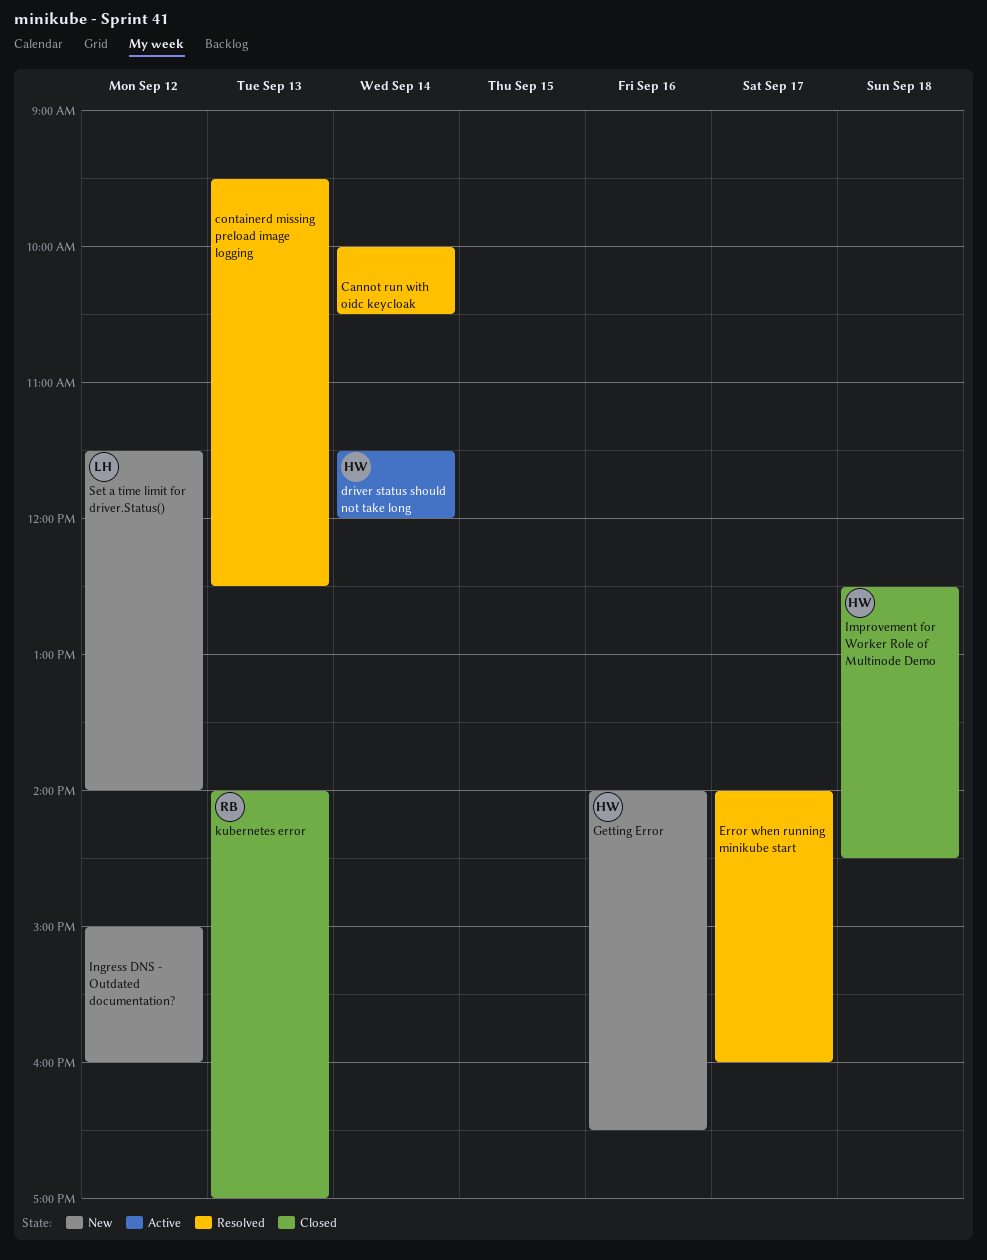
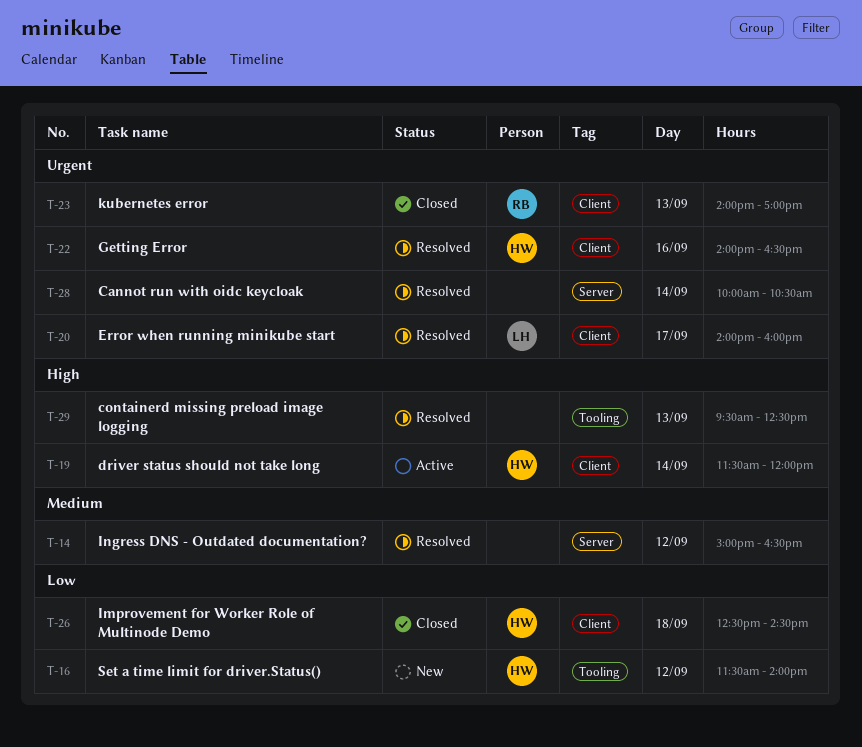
Error when running minikube start, owner: none -> LH
Getting Error, status: New -> Resolved
Ingress DNS - Outdated documentation?, status: New -> Resolved
Ingress DNS - Outdated documentation?, ends: 16:00 -> 16:30
Set a time limit for driver.Status(), owner: LH -> HW

